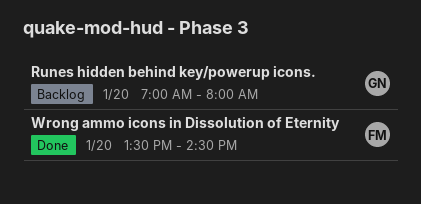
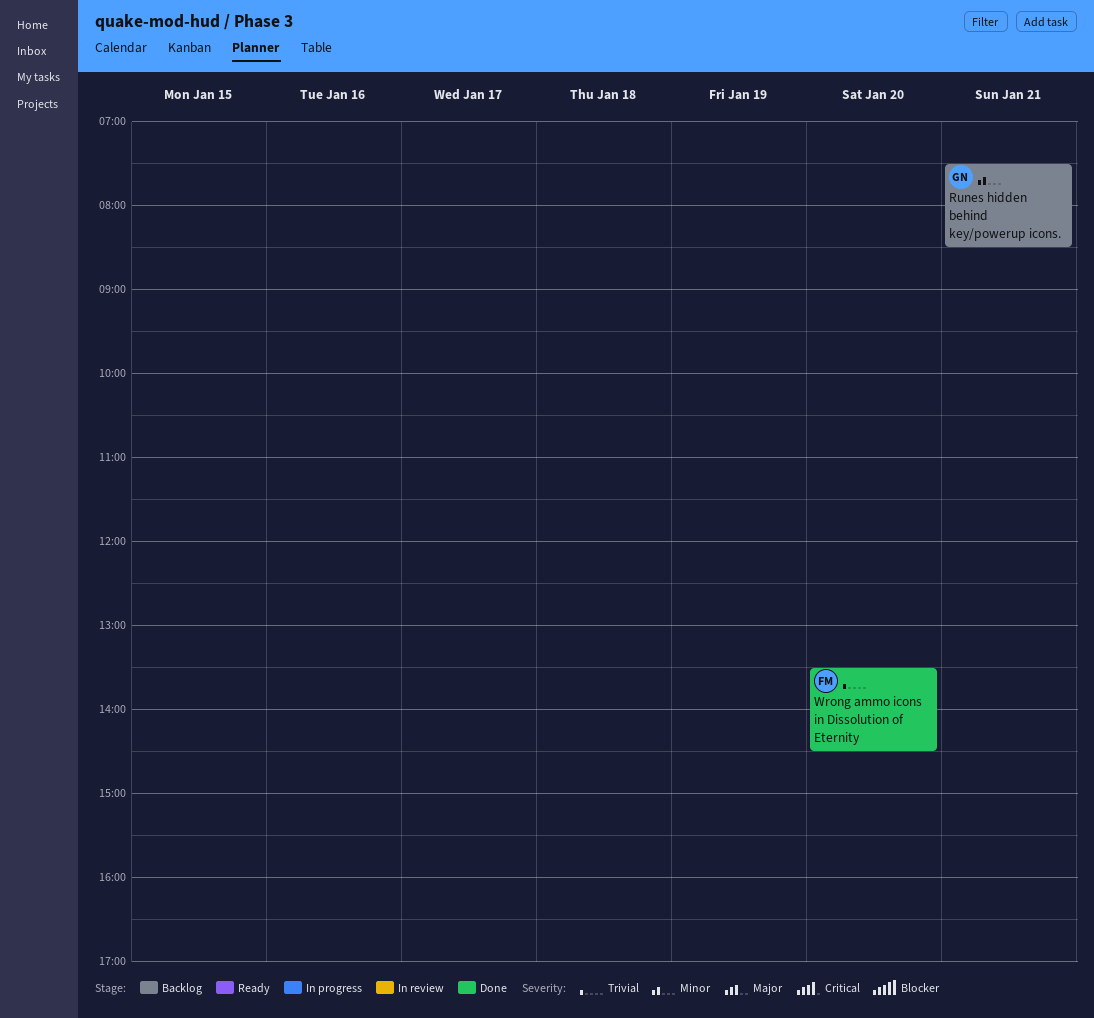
Runes hidden behind key/powerup icons., day: Jan 20 -> Jan 21
Runes hidden behind key/powerup icons., begins: 07:00 -> 07:30
Runes hidden behind key/powerup icons., ends: 08:00 -> 08:30

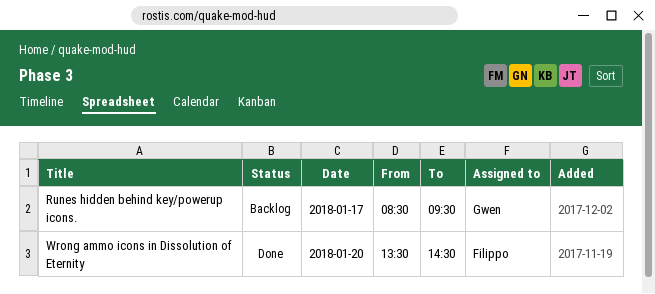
Runes hidden behind key/powerup icons., day: Jan 21 -> Jan 17
Runes hidden behind key/powerup icons., begins: 07:30 -> 08:30
Runes hidden behind key/powerup icons., ends: 08:30 -> 09:30

